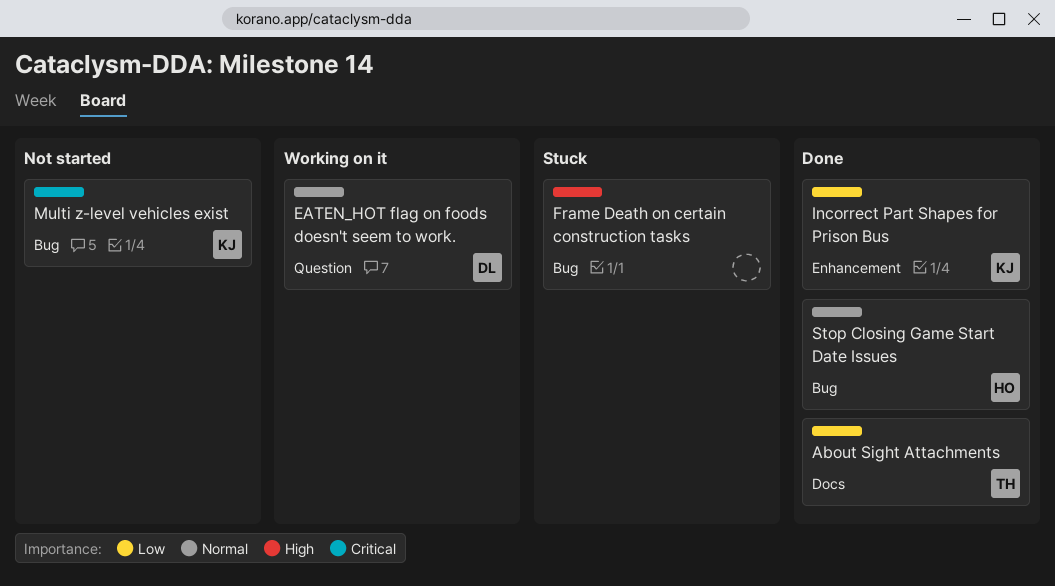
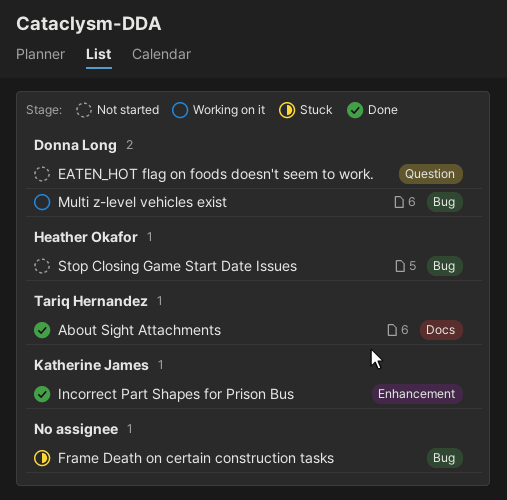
EATEN_HOT flag on foods doesn't seem to work., status: Working on it -> Not started
Multi z-level vehicles exist, status: Not started -> Working on it
Multi z-level vehicles exist, owner: Katherine James -> Donna Long
Stop Closing Game Start Date Issues, status: Done -> Not started

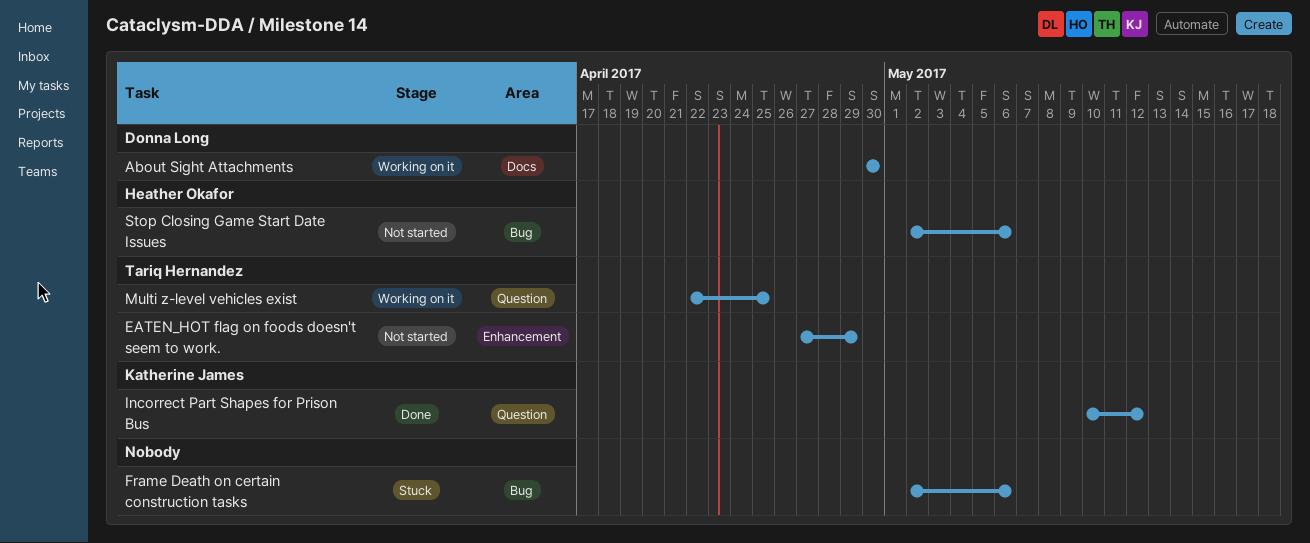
About Sight Attachments, status: Done -> Working on it
About Sight Attachments, owner: Tariq Hernandez -> Donna Long
EATEN_HOT flag on foods doesn't seem to work., owner: Donna Long -> Tariq Hernandez
EATEN_HOT flag on foods doesn't seem to work., label: Question -> Enhancement
Incorrect Part Shapes for Prison Bus, label: Enhancement -> Question
Multi z-level vehicles exist, owner: Donna Long -> Tariq Hernandez
Multi z-level vehicles exist, label: Bug -> Question

